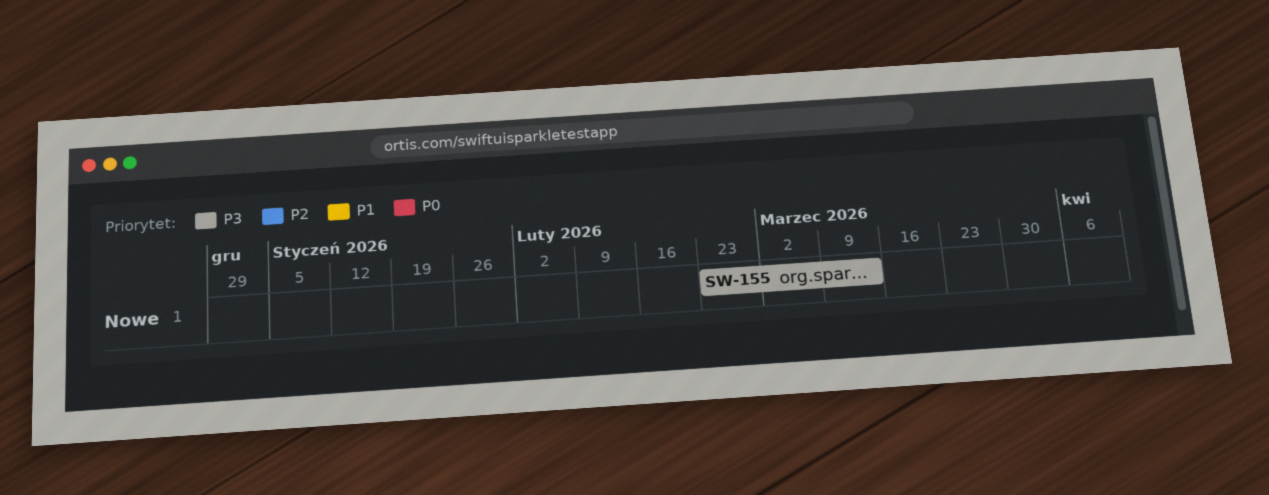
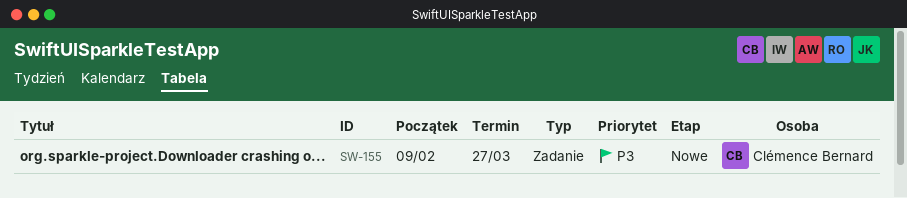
SW-155, start: Feb 23 -> Feb 9
SW-155, due: Mar 13 -> Mar 27

